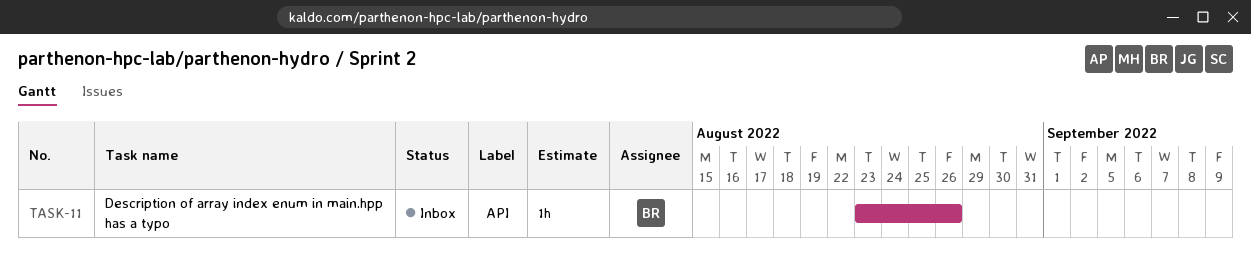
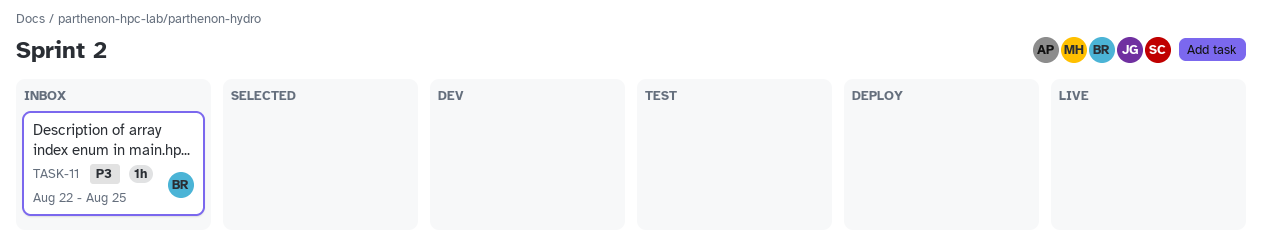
TASK-11, start: Aug 23 -> Aug 22
TASK-11, due: Aug 26 -> Aug 25

